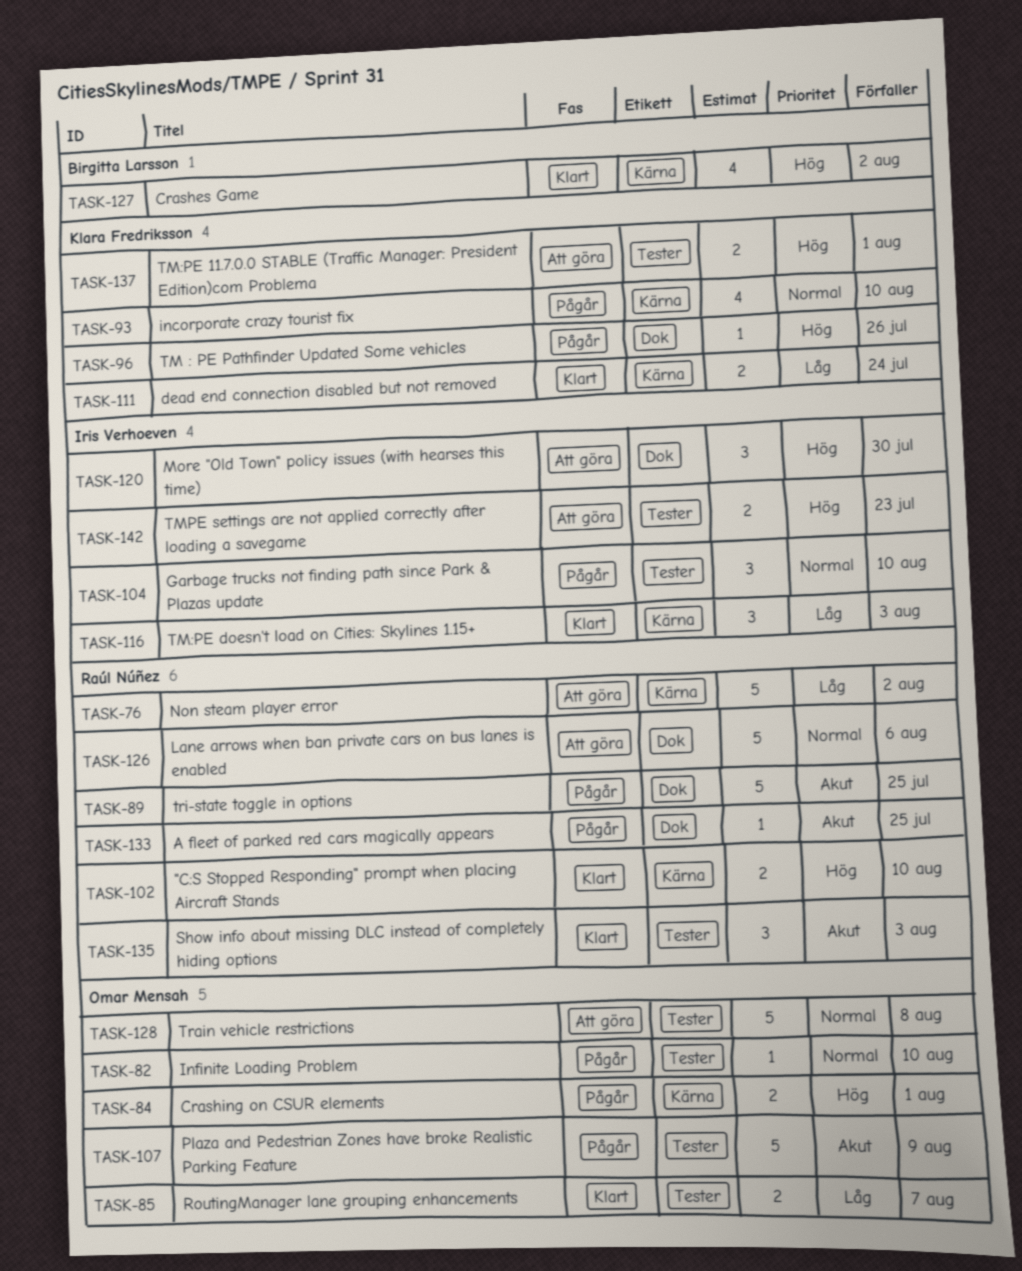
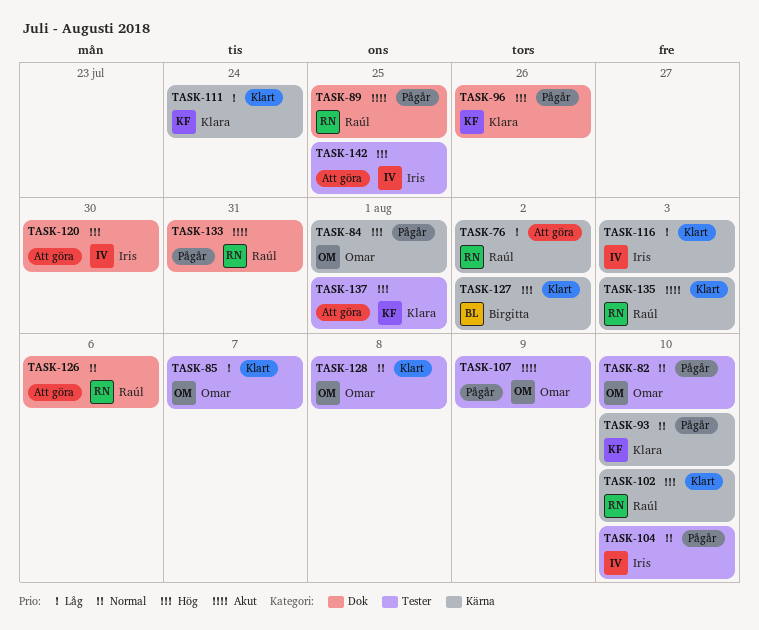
TASK-128, status: Att göra -> Klart
TASK-133, due: Jul 25 -> Jul 31
TASK-135, label: Tester -> Kärna
TASK-142, due: Jul 23 -> Jul 25

